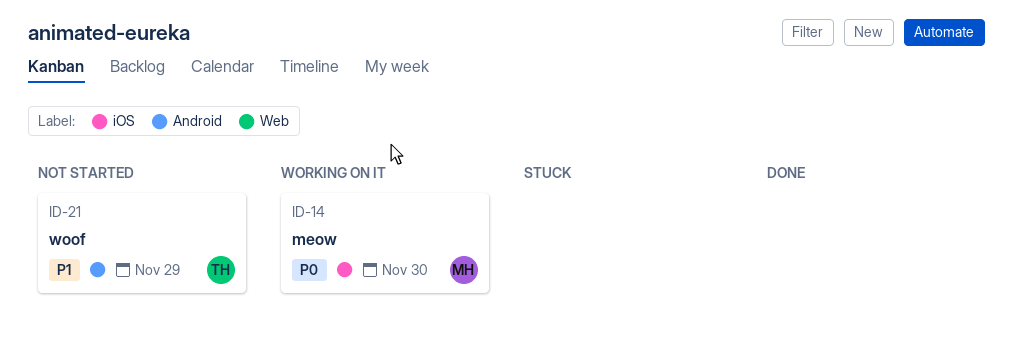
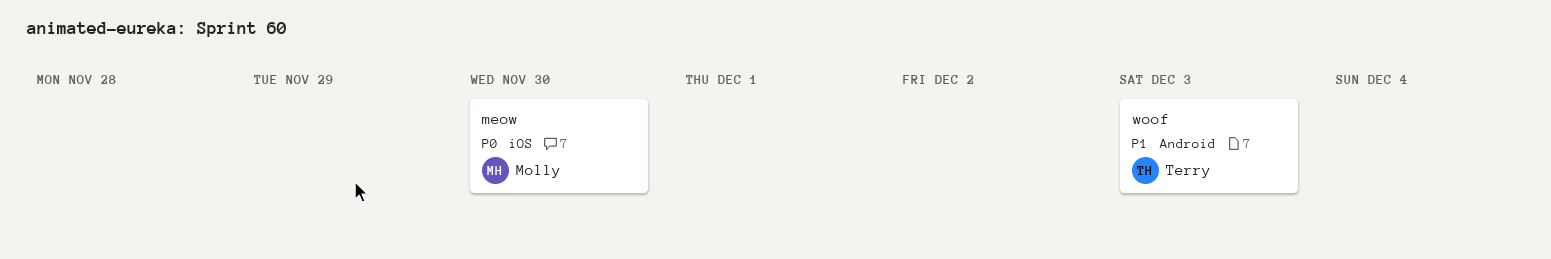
woof, due: Nov 29 -> Dec 3

